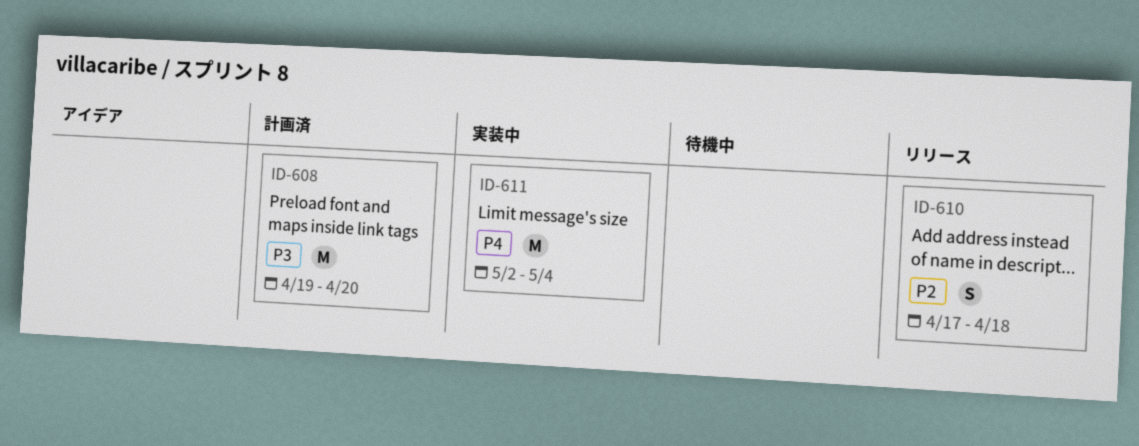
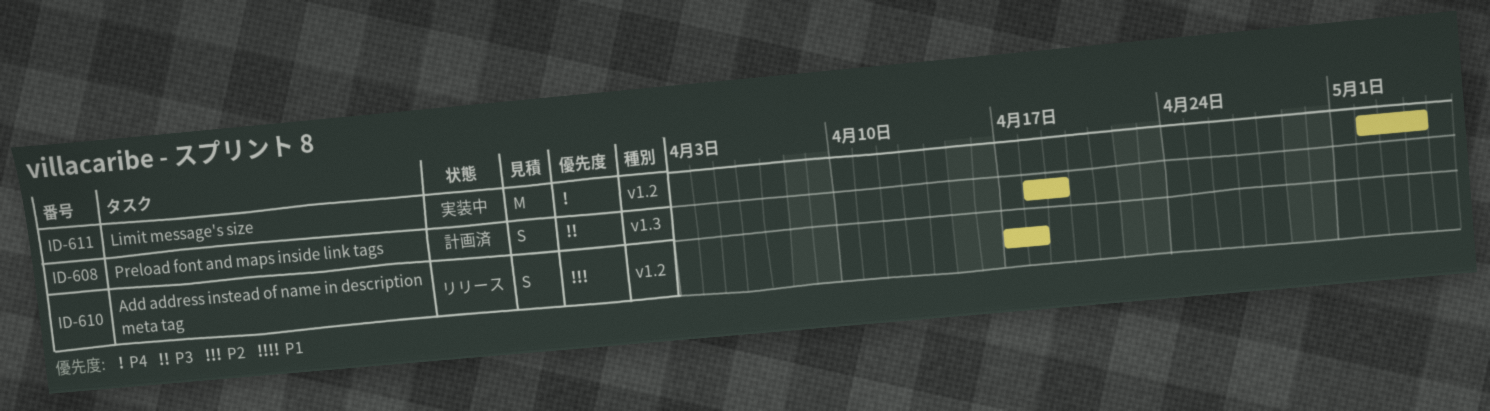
ID-608, estimate: M -> S
ID-608, start: Apr 19 -> Apr 18
ID-608, due: Apr 20 -> Apr 19

